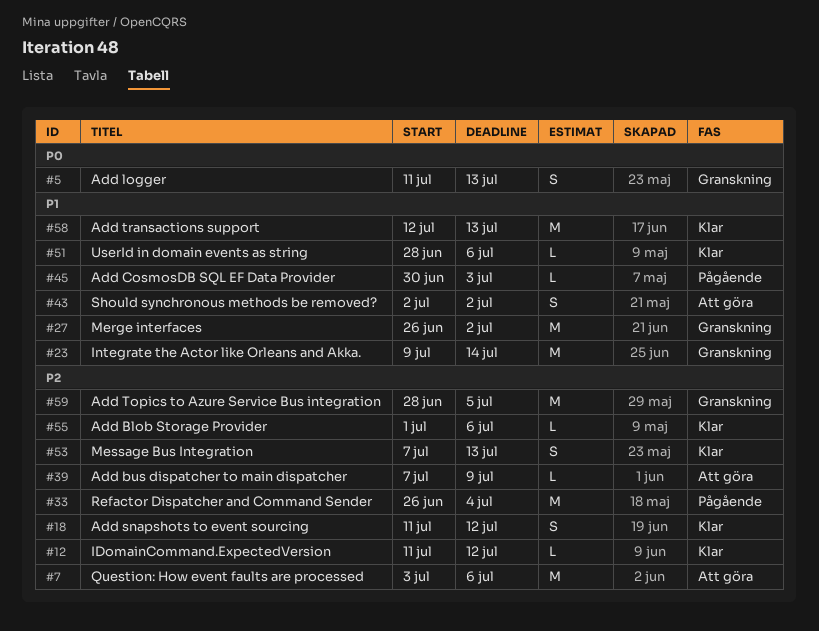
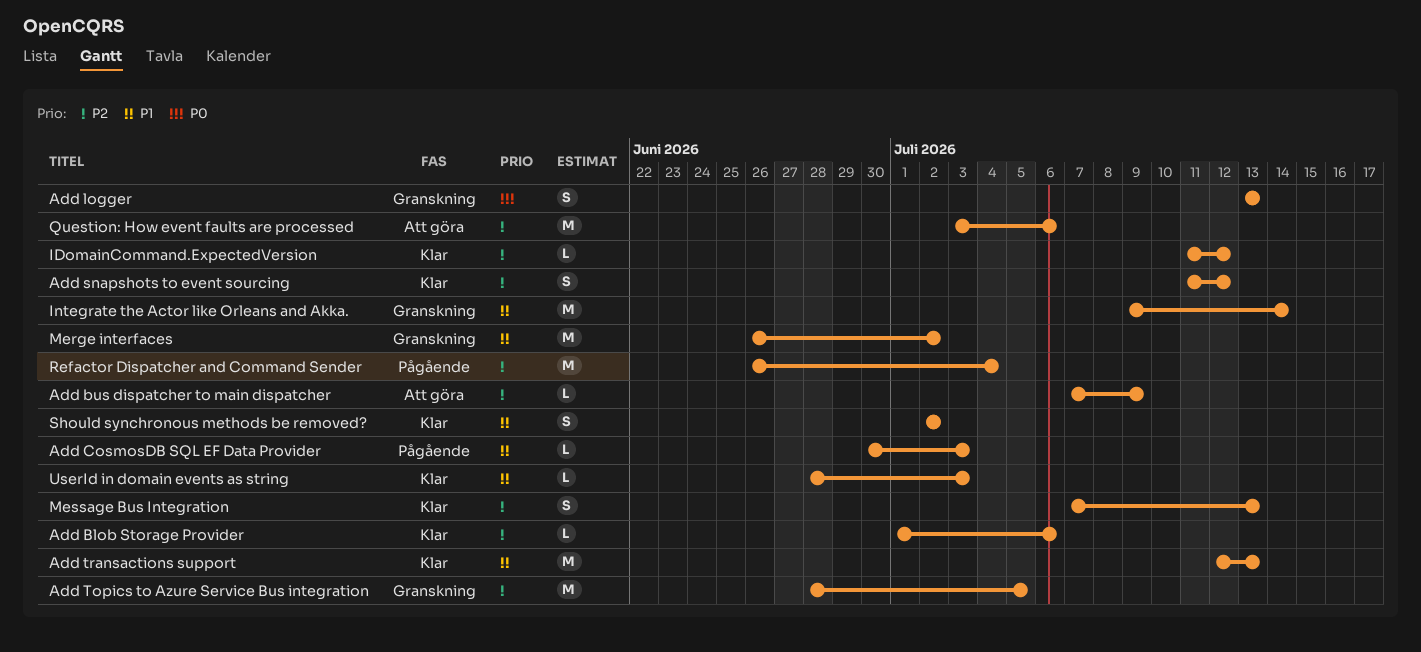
Add logger, start: Jul 11 -> Jul 13
Should synchronous methods be removed?, status: Att göra -> Klar
UserId in domain events as string, due: Jul 6 -> Jul 3

